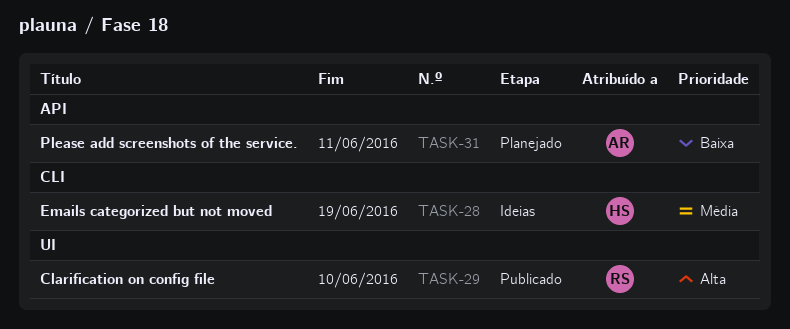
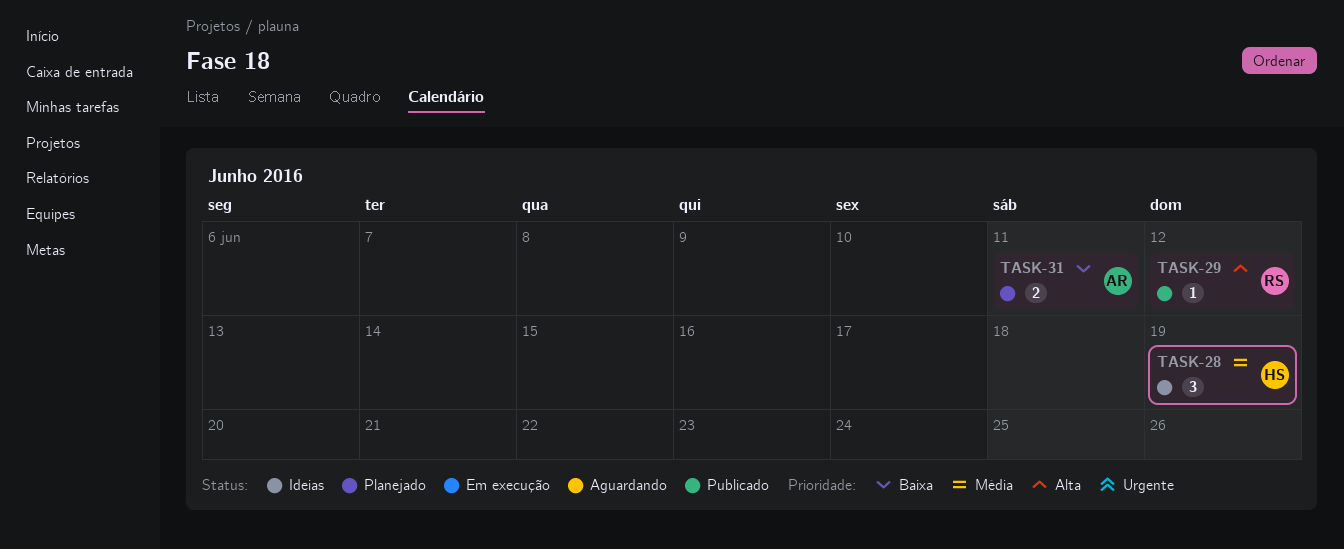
TASK-29, due: Jun 10 -> Jun 12

